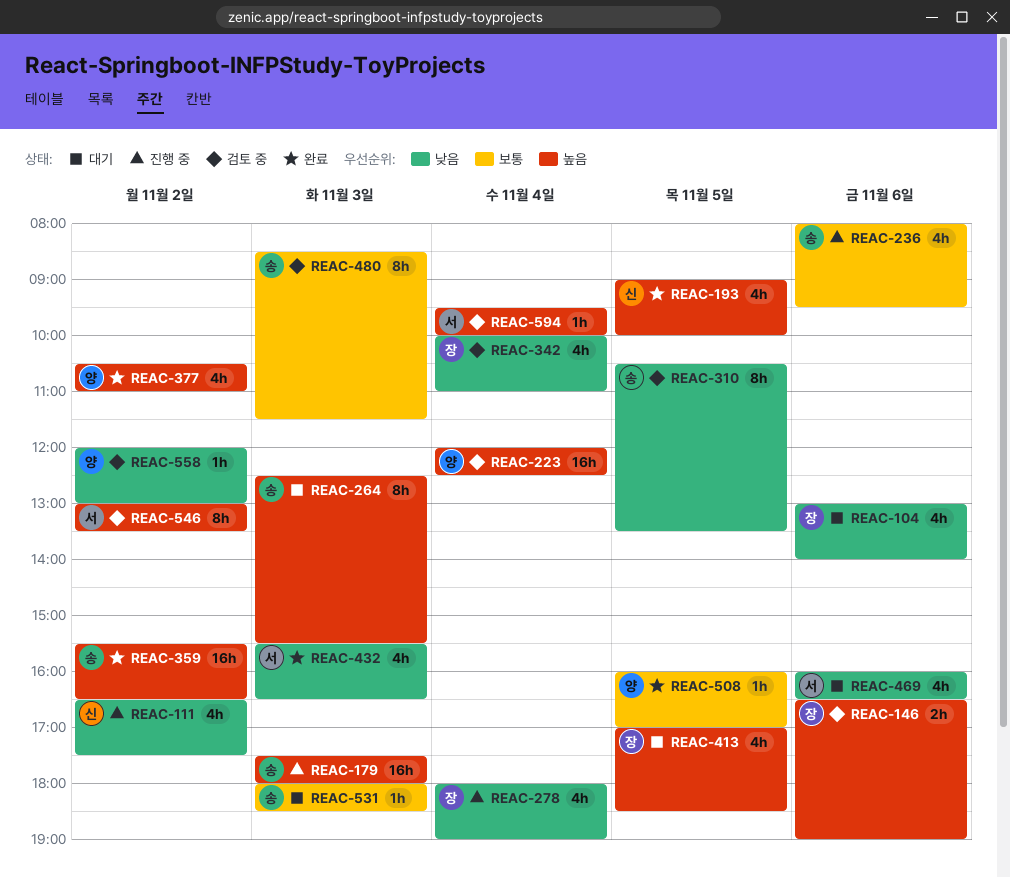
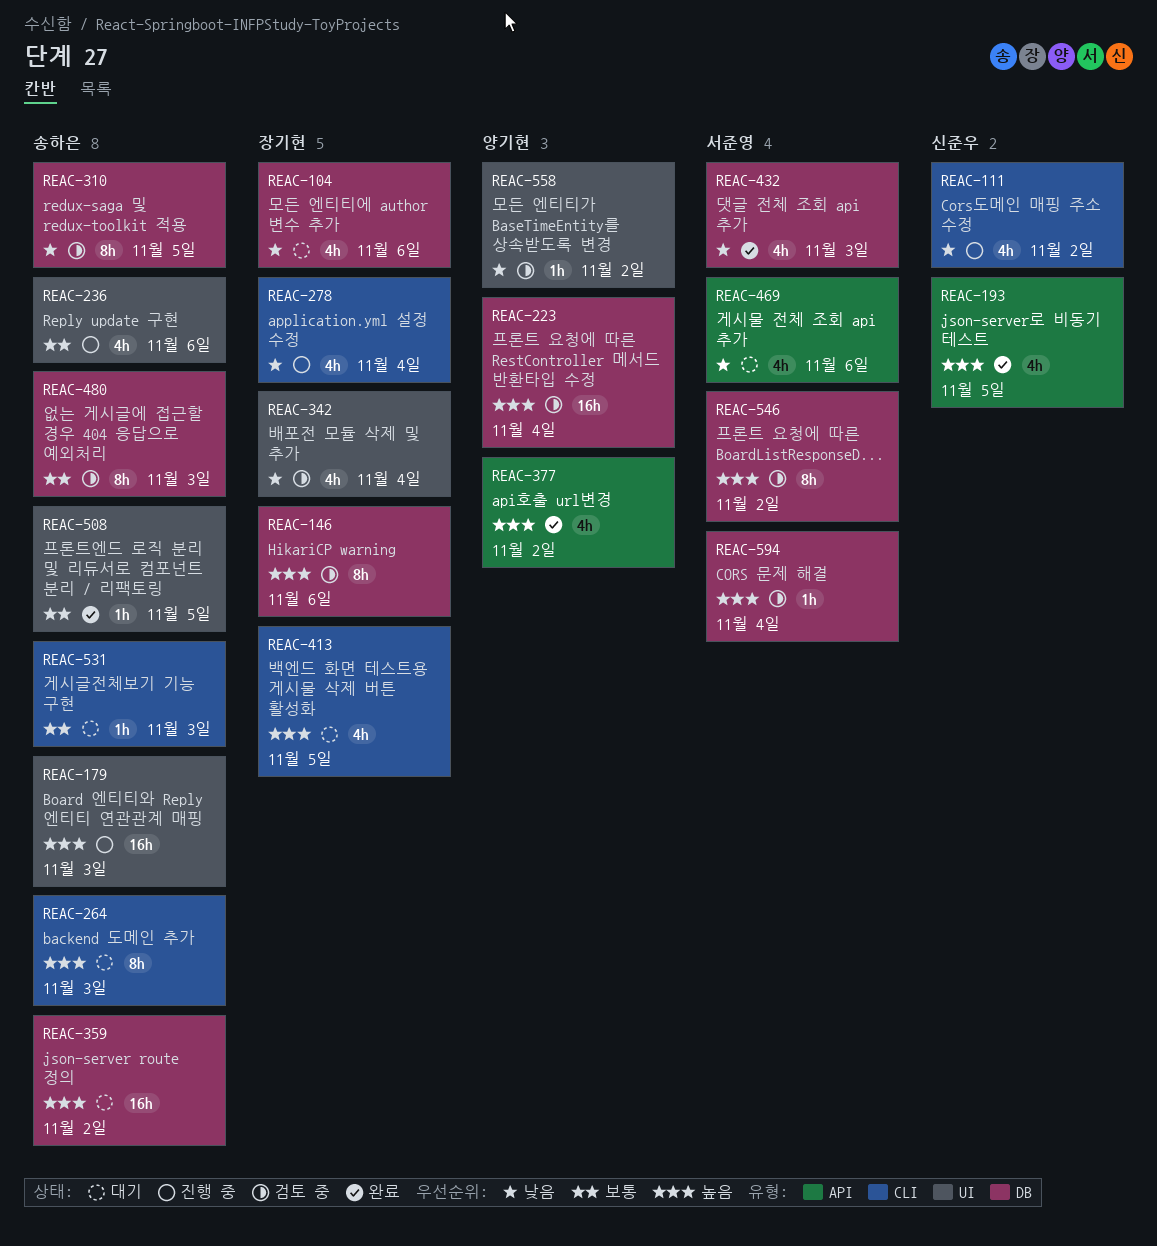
REAC-146, estimate: 2h -> 8h
REAC-359, status: 완료 -> 대기
REAC-508, owner: 양기현 -> 송하은

